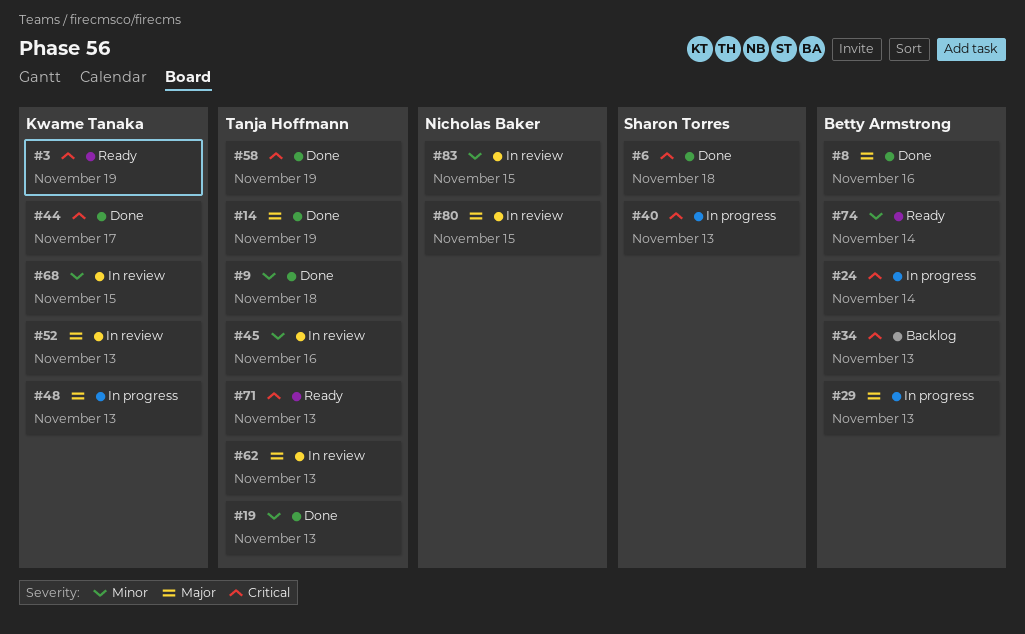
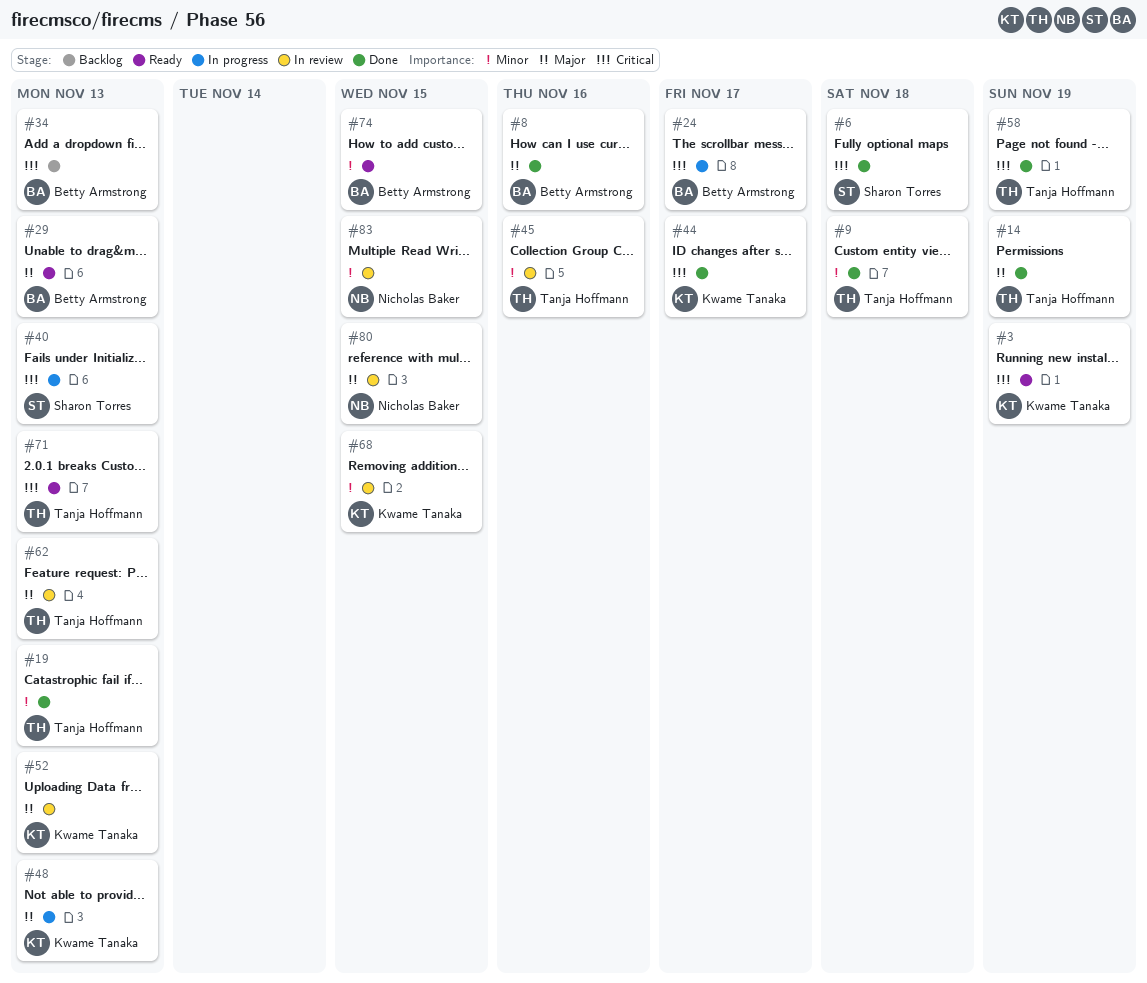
#24, due: Nov 14 -> Nov 17
#29, status: In progress -> Ready
#74, due: Nov 14 -> Nov 15

